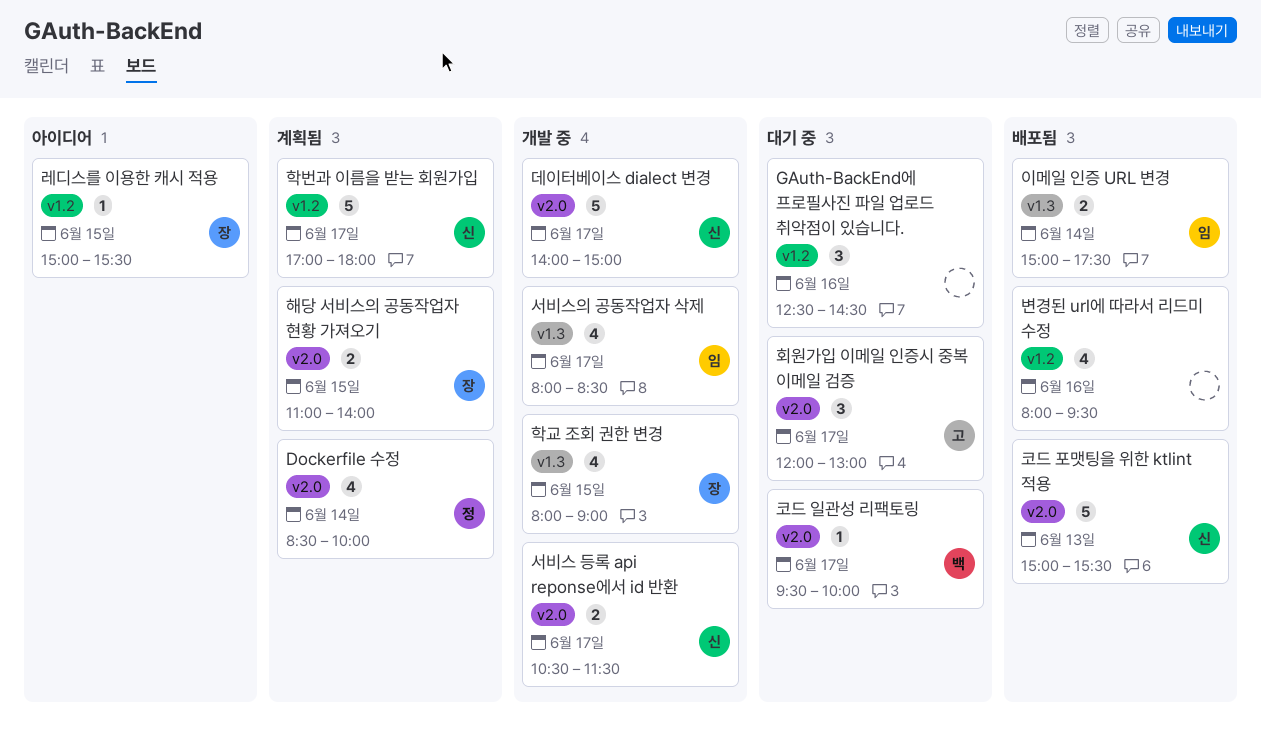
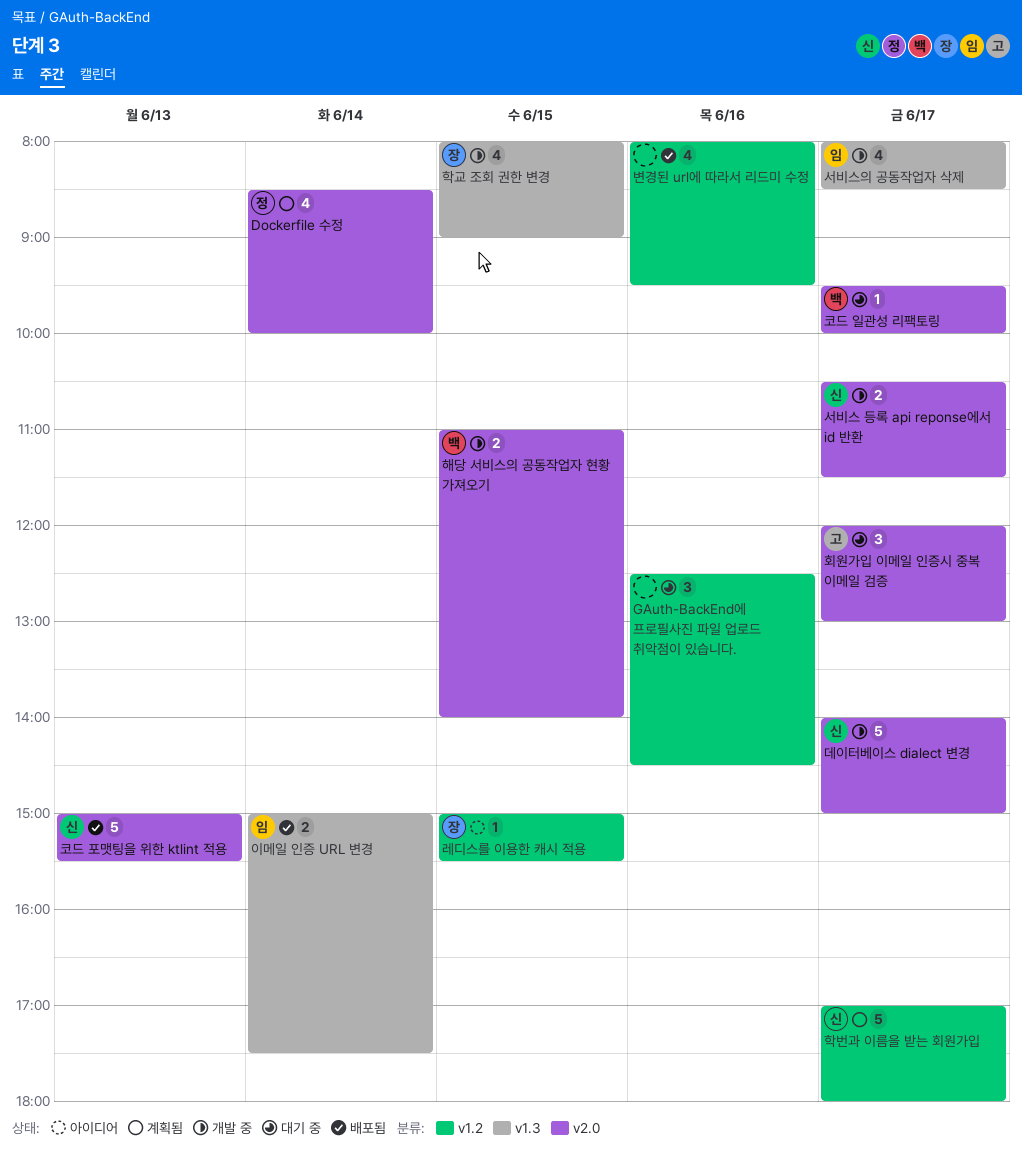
해당 서비스의 공동작업자 현황 가져오기, status: 계획됨 -> 개발 중
해당 서비스의 공동작업자 현황 가져오기, owner: 장 -> 백

